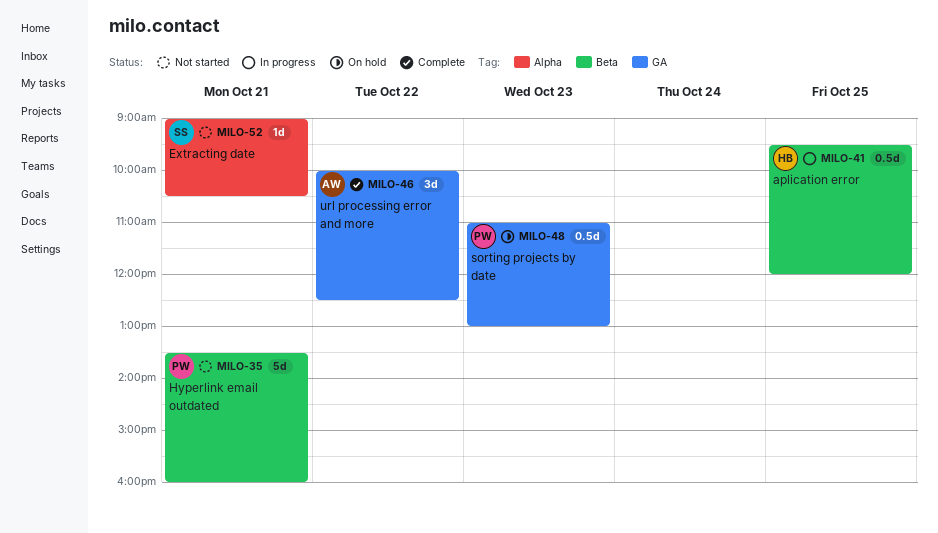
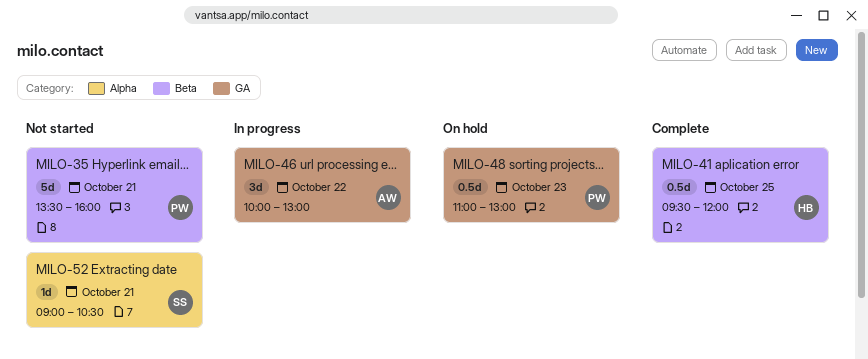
MILO-41, status: In progress -> Complete
MILO-46, status: Complete -> In progress
MILO-46, ends: 12:30 -> 13:00

